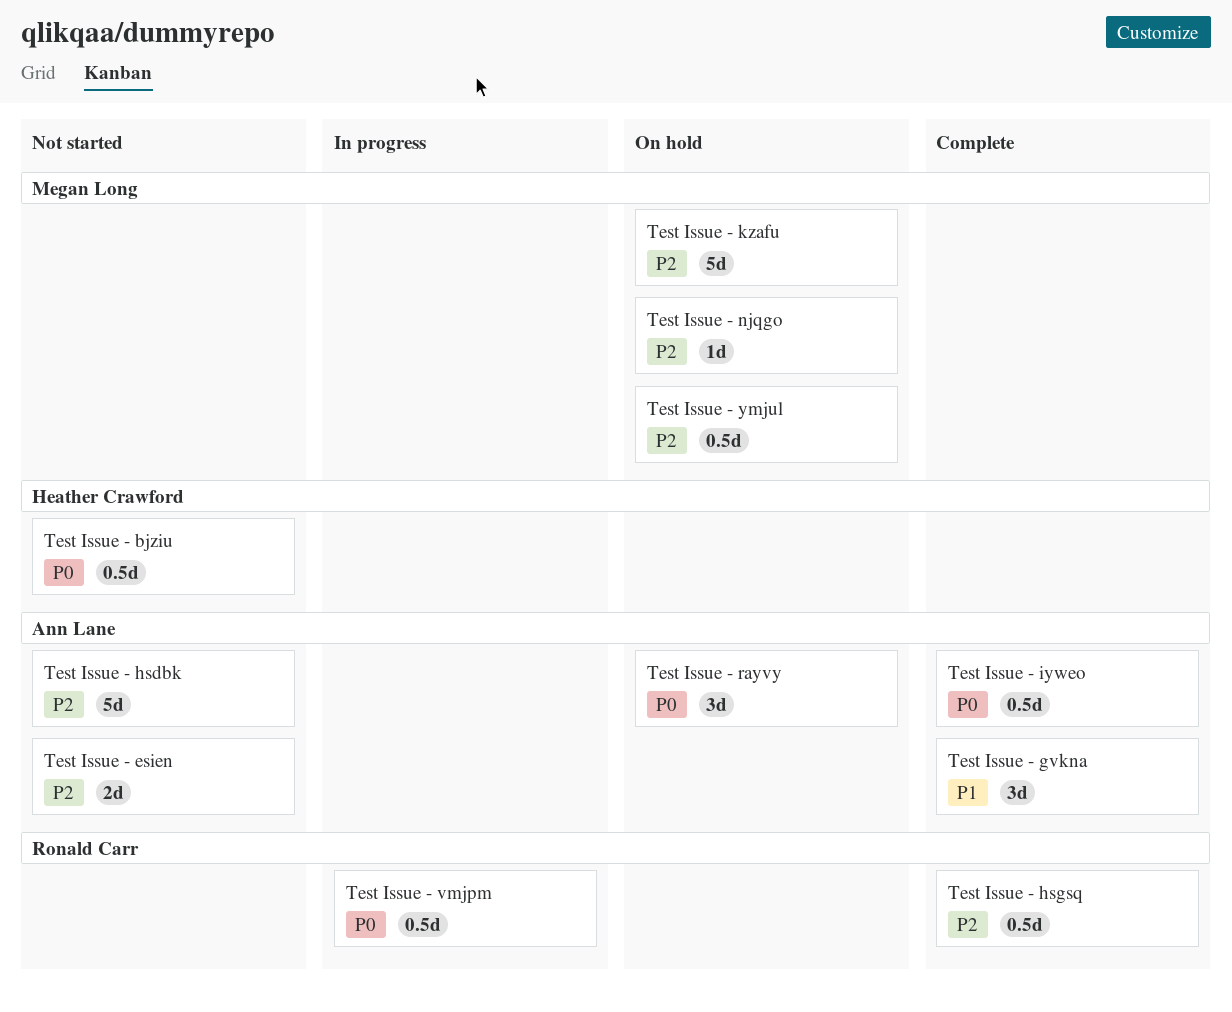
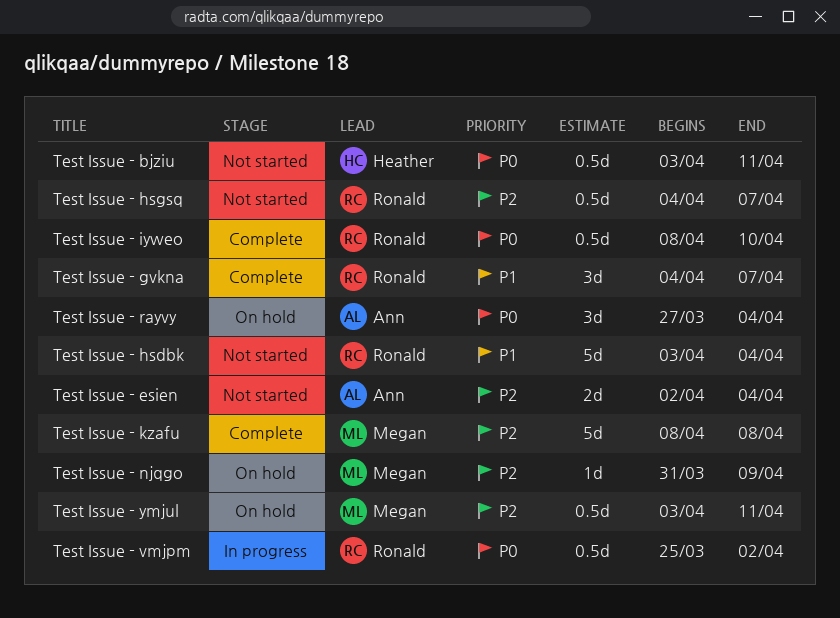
Test Issue - gvkna, owner: Ann Lane -> Ronald Carr
Test Issue - hsdbk, owner: Ann Lane -> Ronald Carr
Test Issue - hsdbk, priority: P2 -> P1
Test Issue - hsgsq, status: Complete -> Not started
Test Issue - iyweo, owner: Ann Lane -> Ronald Carr
Test Issue - kzafu, status: On hold -> Complete

